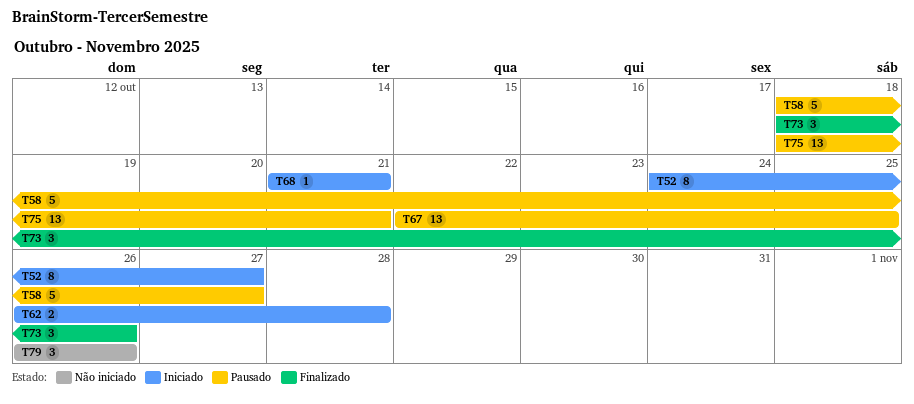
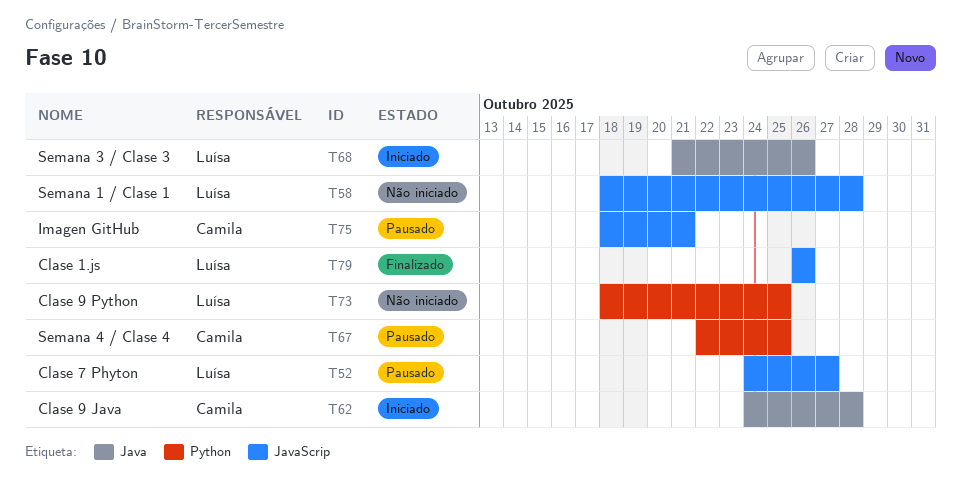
T52, status: Iniciado -> Pausado
T58, status: Pausado -> Não iniciado
T58, due: Oct 27 -> Oct 28
T62, start: Oct 26 -> Oct 24
T68, due: Oct 21 -> Oct 26
T73, status: Finalizado -> Não iniciado
T73, due: Oct 26 -> Oct 25
T79, status: Não iniciado -> Finalizado

